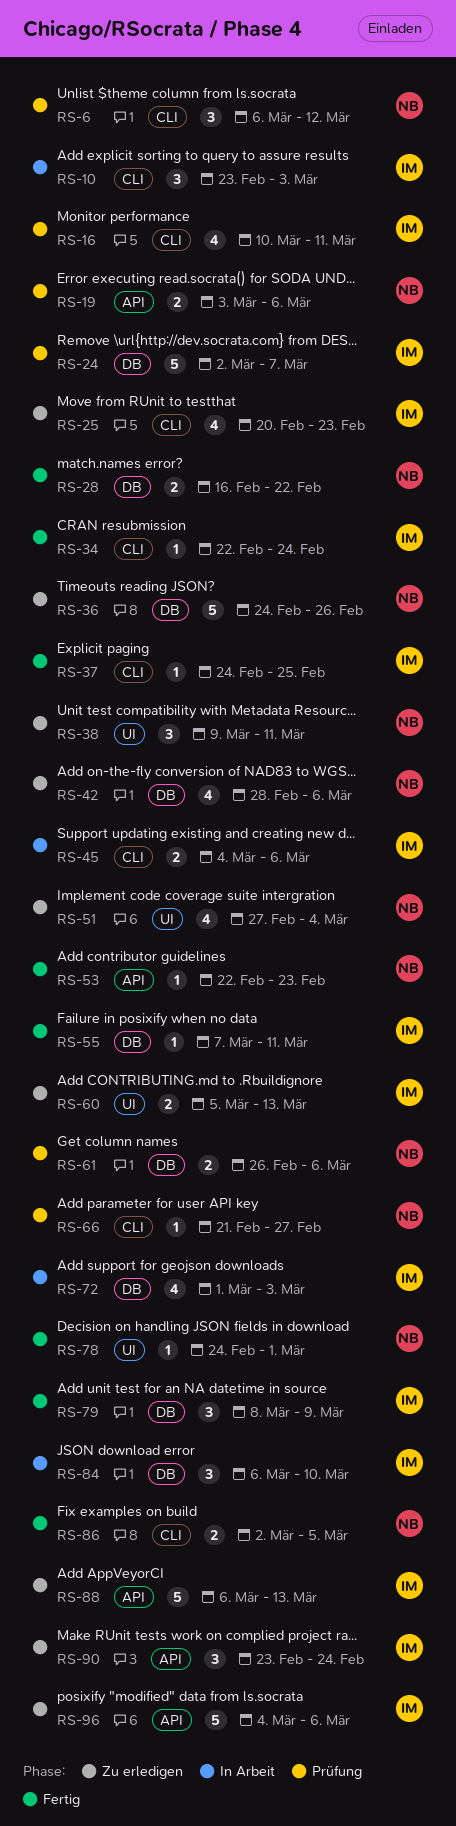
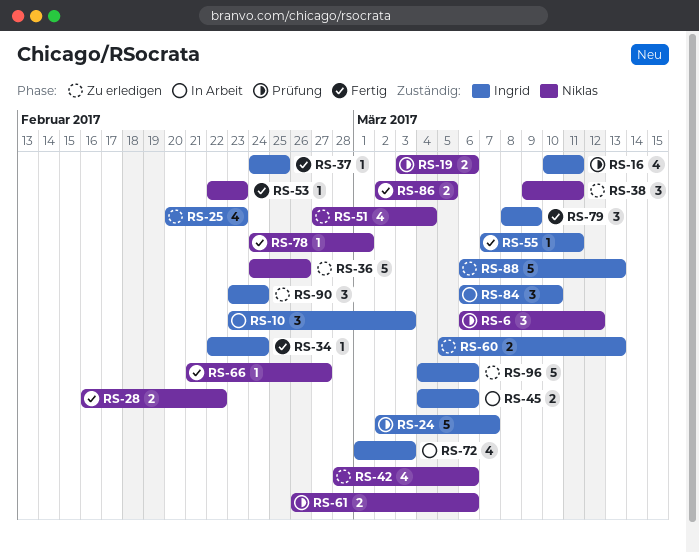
RS-66, status: Prüfung -> Fertig

